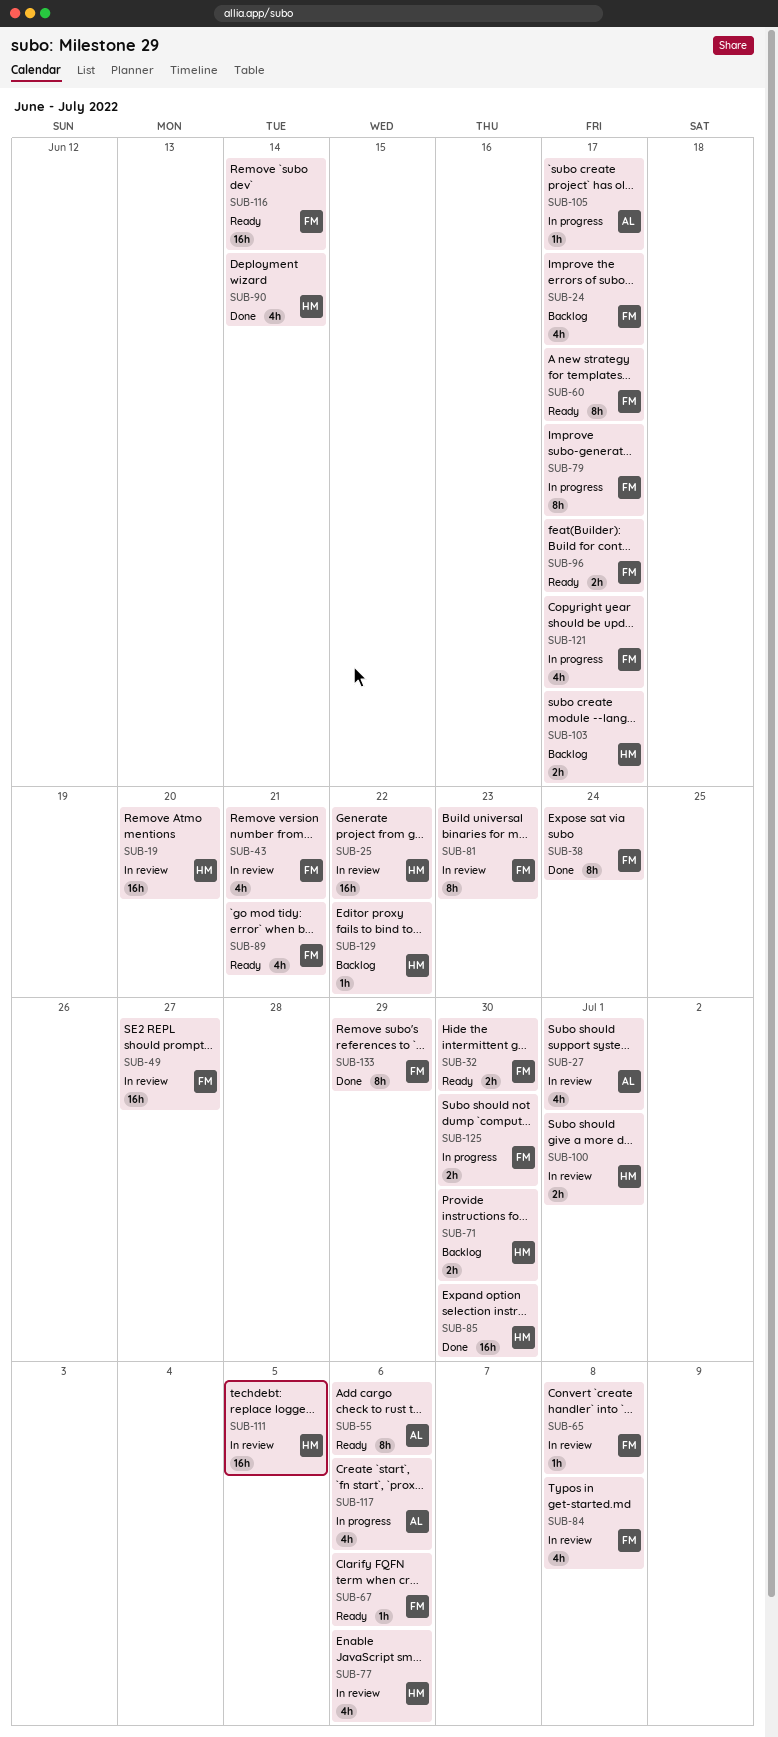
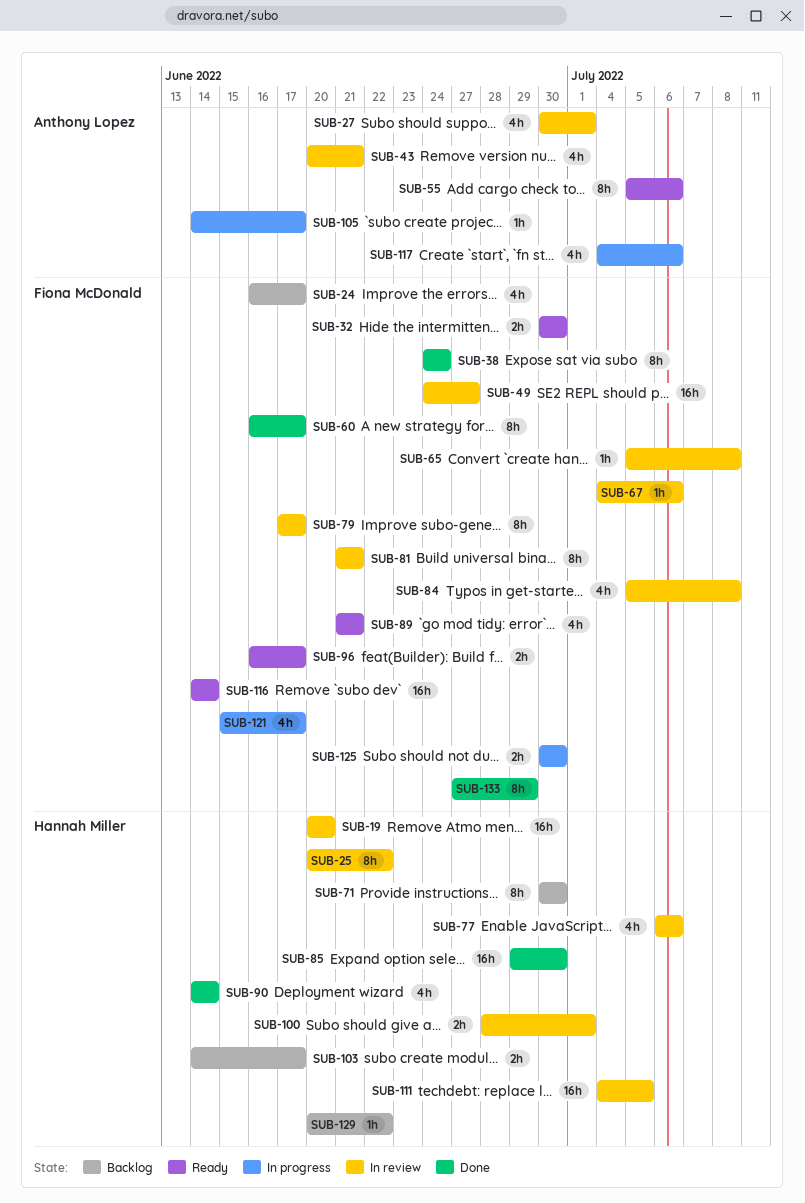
SUB-25, estimate: 16h -> 8h
SUB-43, owner: Fiona McDonald -> Anthony Lopez
SUB-60, status: Ready -> Done
SUB-67, status: Ready -> In review
SUB-71, estimate: 2h -> 8h
SUB-79, status: In progress -> In review
SUB-81, due: Jun 23 -> Jun 21

